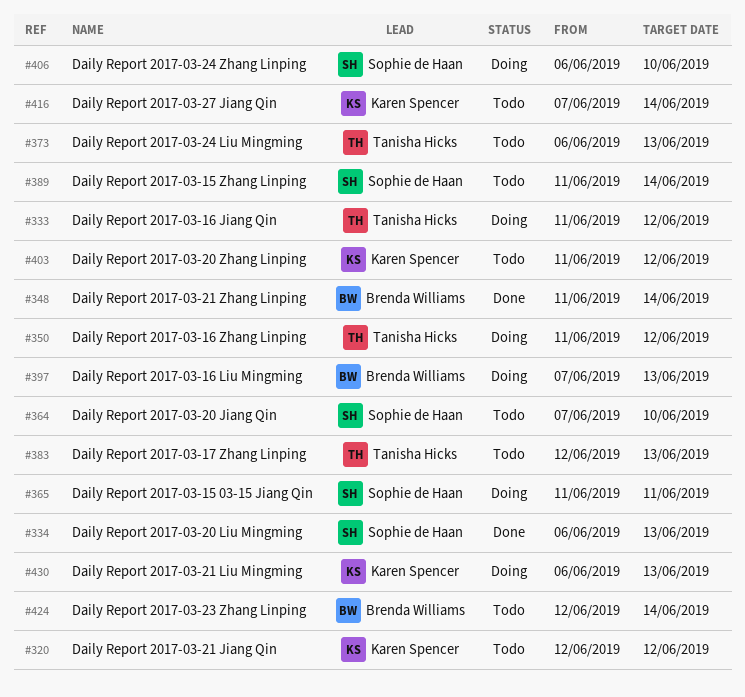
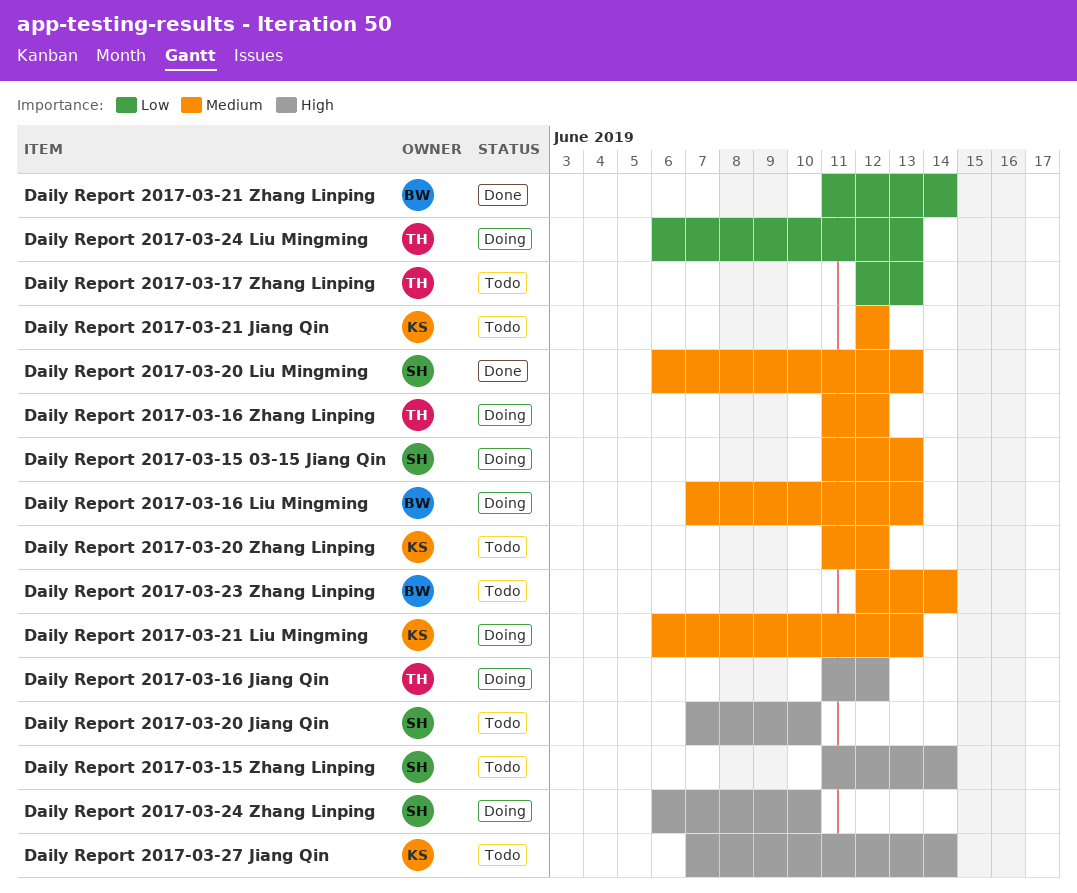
Daily Report 2017-03-15 03-15 Jiang Qin, due: Jun 11 -> Jun 13
Daily Report 2017-03-24 Liu Mingming, status: Todo -> Doing

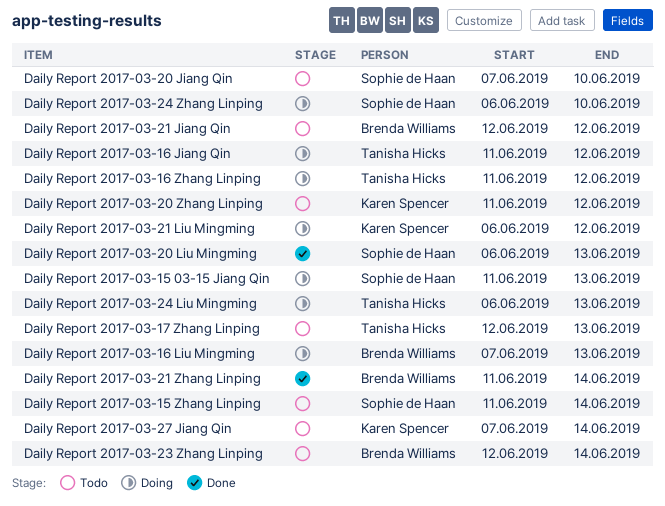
Daily Report 2017-03-21 Jiang Qin, owner: Karen Spencer -> Brenda Williams
Daily Report 2017-03-21 Liu Mingming, due: Jun 13 -> Jun 12

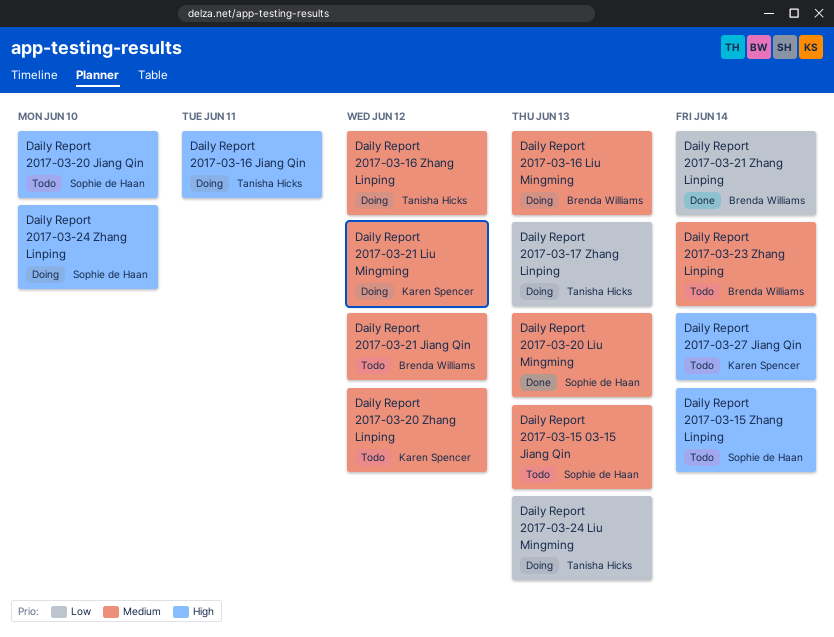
Daily Report 2017-03-15 03-15 Jiang Qin, status: Doing -> Todo
Daily Report 2017-03-16 Jiang Qin, due: Jun 12 -> Jun 11
Daily Report 2017-03-17 Zhang Linping, status: Todo -> Doing

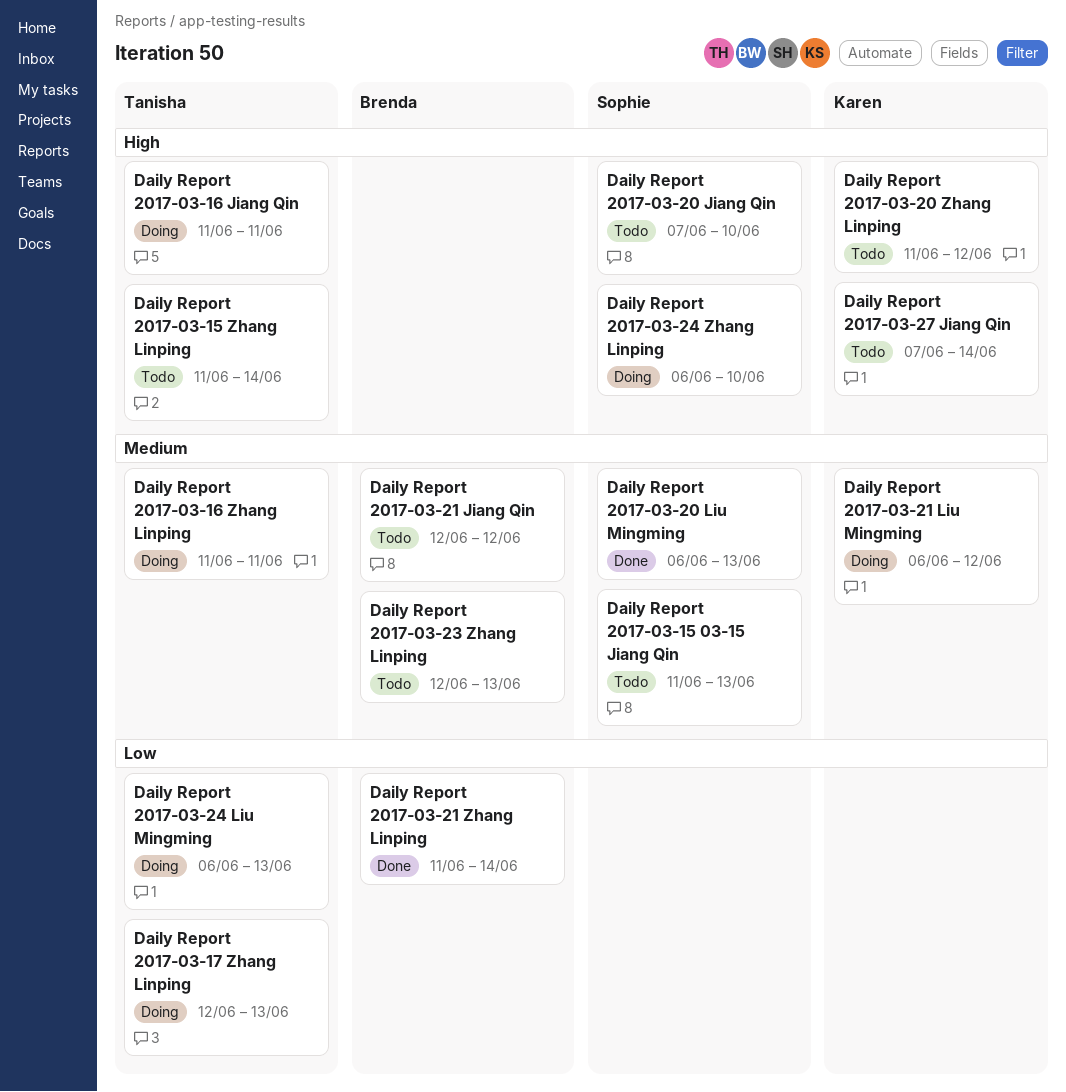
Daily Report 2017-03-15 Zhang Linping, owner: Sophie de Haan -> Tanisha Hicks
Daily Report 2017-03-16 Liu Mingming: present -> none
Daily Report 2017-03-16 Zhang Linping, due: Jun 12 -> Jun 11
Daily Report 2017-03-20 Zhang Linping, priority: Medium -> High
Daily Report 2017-03-23 Zhang Linping, due: Jun 14 -> Jun 13

